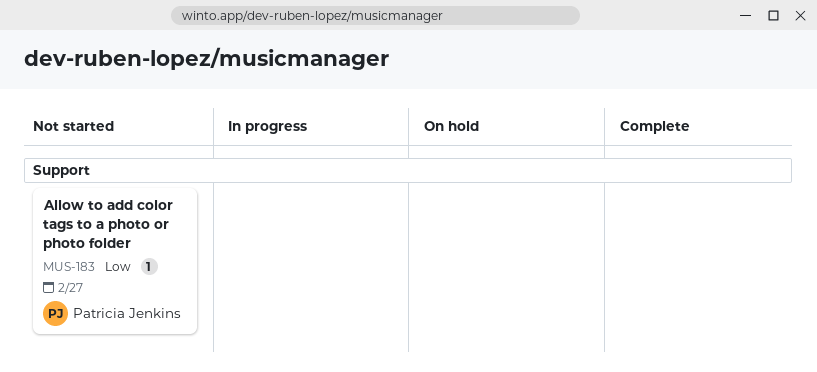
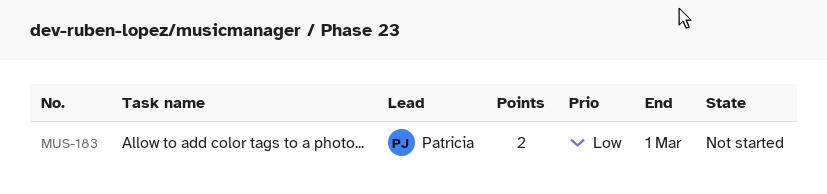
MUS-183, estimate: 1 -> 2
MUS-183, due: Feb 27 -> Mar 1

